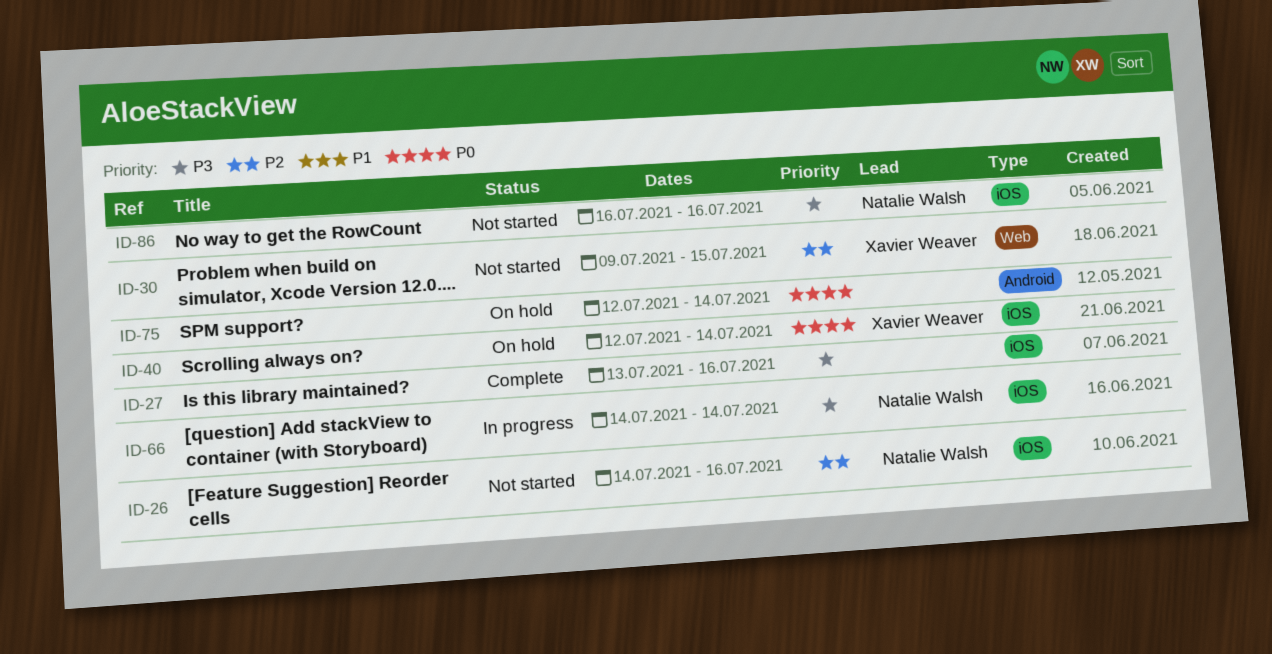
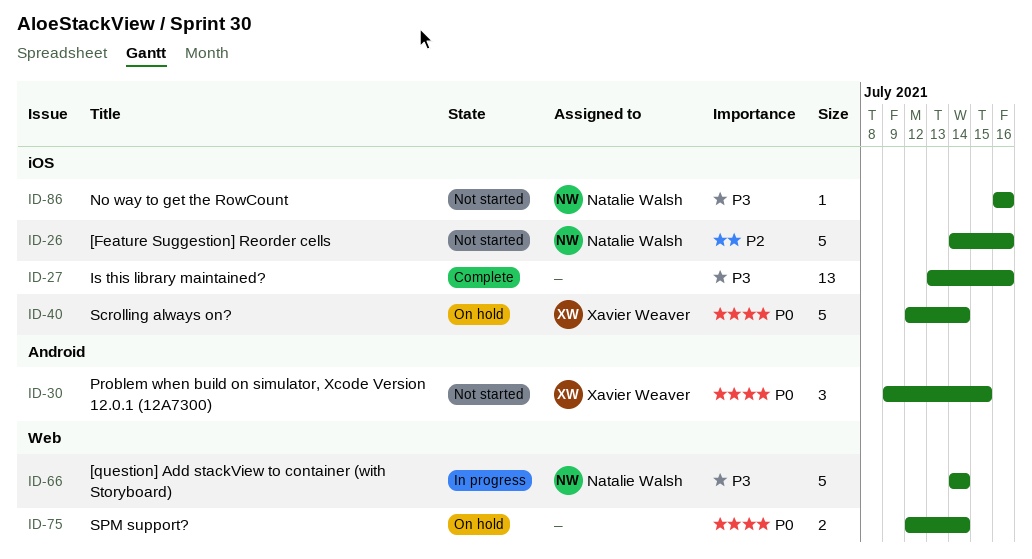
ID-30, priority: P2 -> P0
ID-30, label: Web -> Android
ID-66, label: iOS -> Web
ID-75, label: Android -> Web

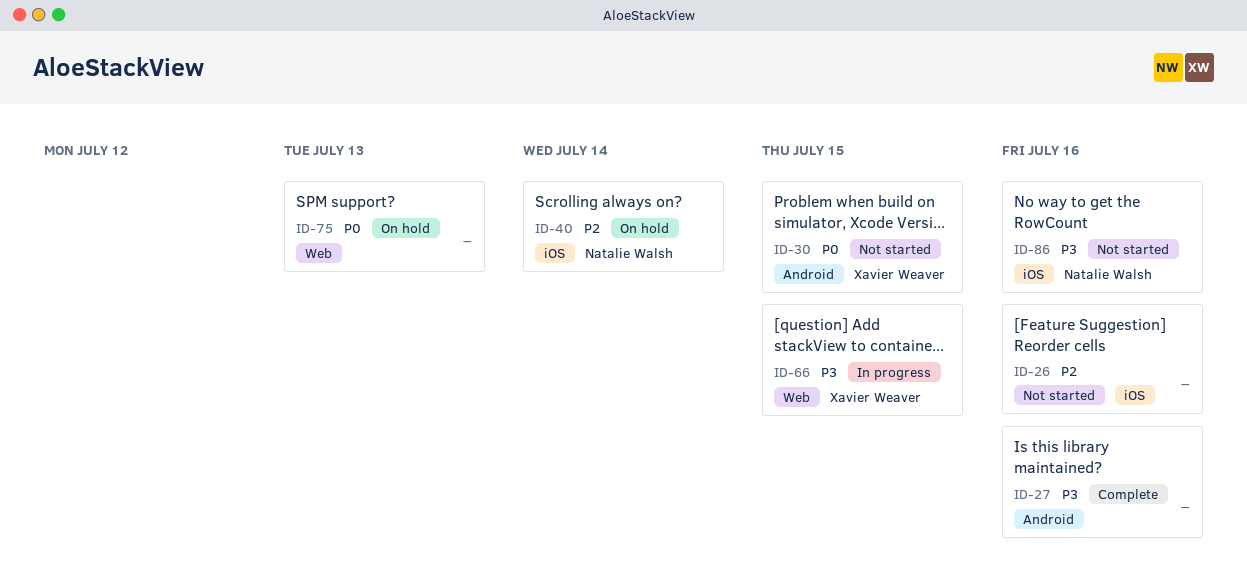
ID-26, owner: Natalie Walsh -> none
ID-27, label: iOS -> Android
ID-40, owner: Xavier Weaver -> Natalie Walsh
ID-40, priority: P0 -> P2
ID-66, owner: Natalie Walsh -> Xavier Weaver
ID-66, due: Jul 14 -> Jul 15
ID-75, due: Jul 14 -> Jul 13

